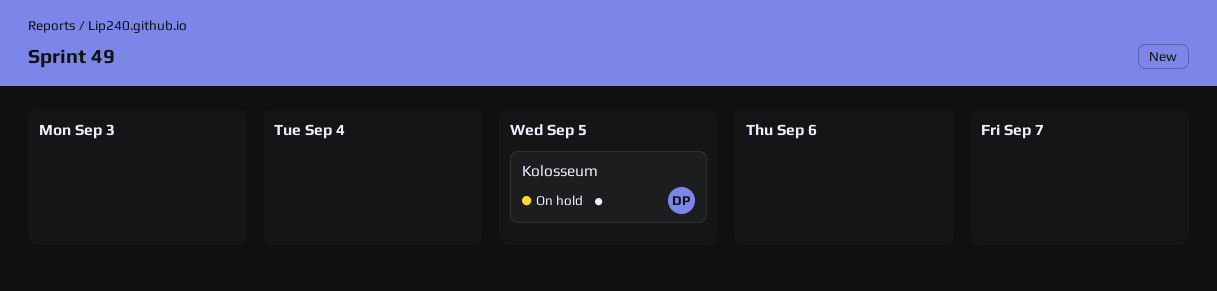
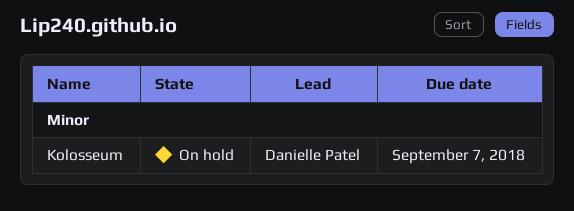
Kolosseum, due: Sep 5 -> Sep 7

